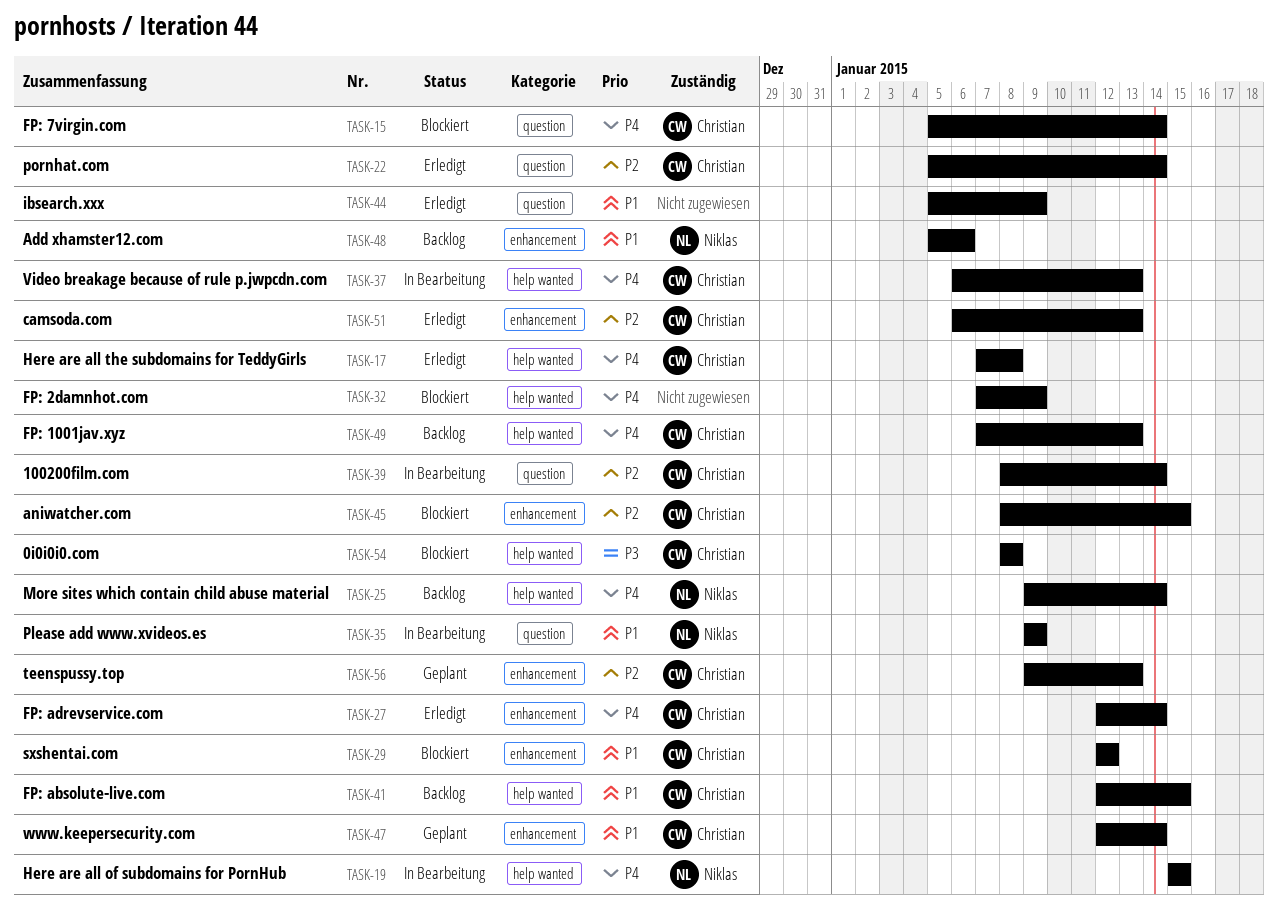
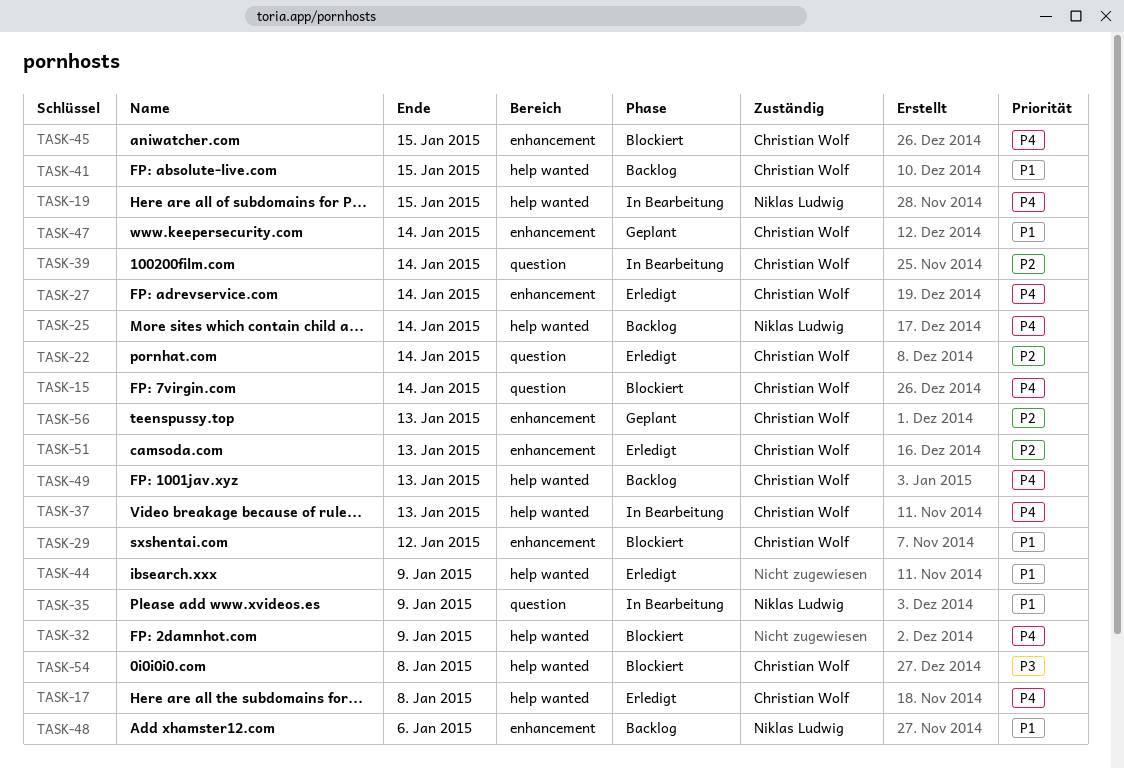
TASK-44, label: question -> help wanted
TASK-45, priority: P2 -> P4

